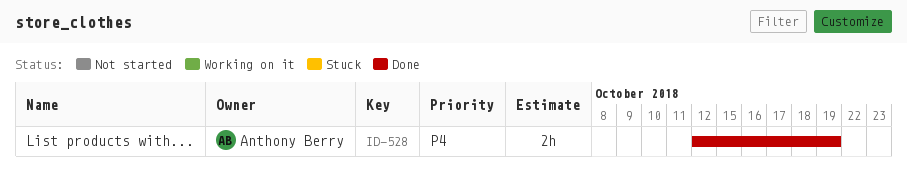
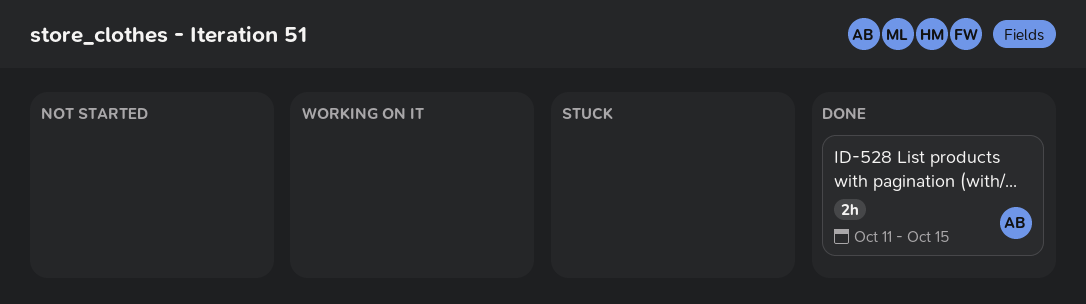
ID-528, start: Oct 12 -> Oct 11
ID-528, due: Oct 19 -> Oct 15

